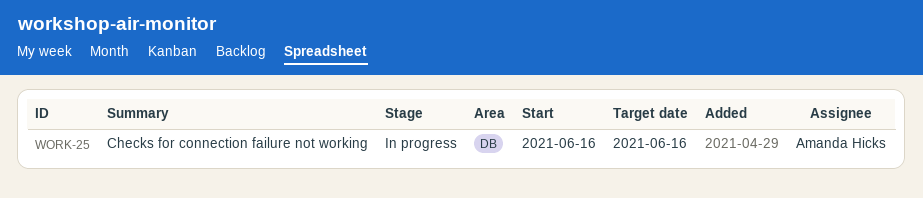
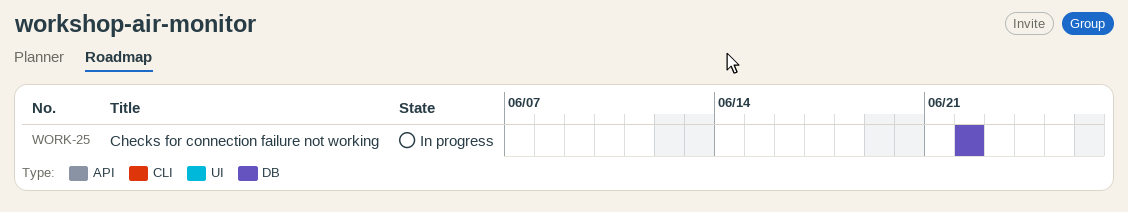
WORK-25, start: Jun 16 -> Jun 22
WORK-25, due: Jun 16 -> Jun 22

